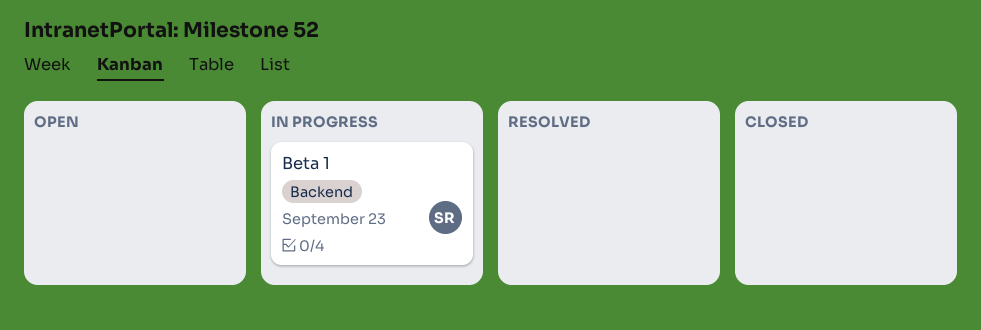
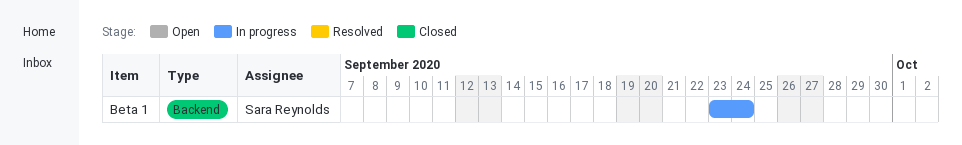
Beta 1, due: Sep 23 -> Sep 24

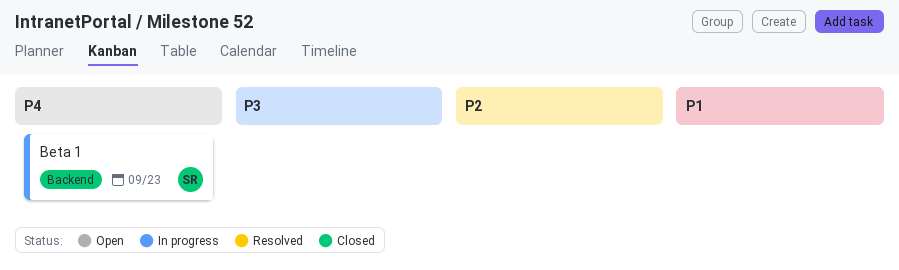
Beta 1, due: Sep 24 -> Sep 23

